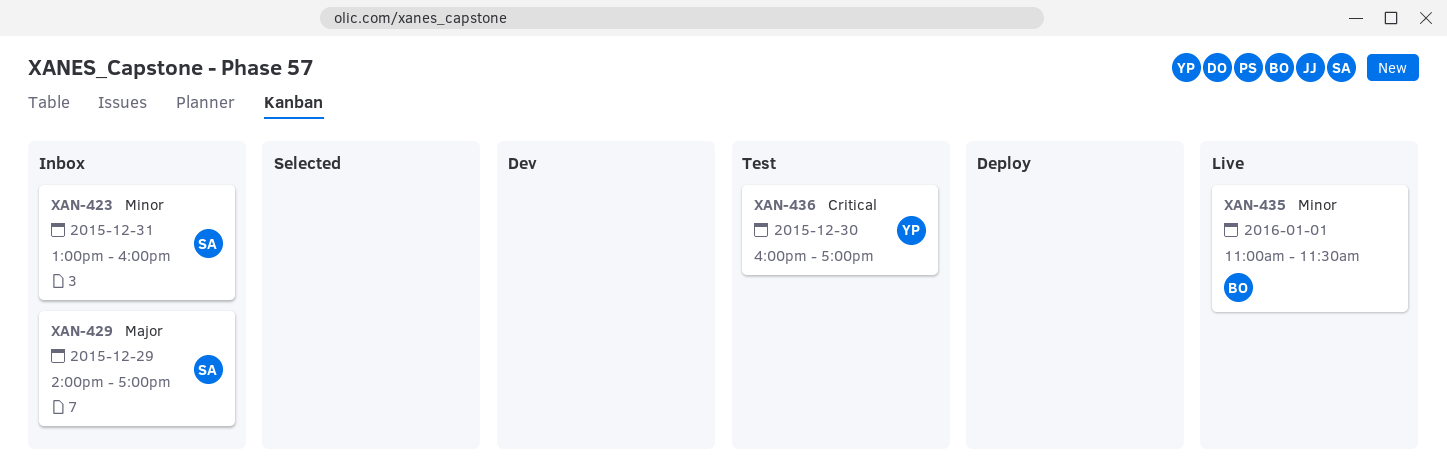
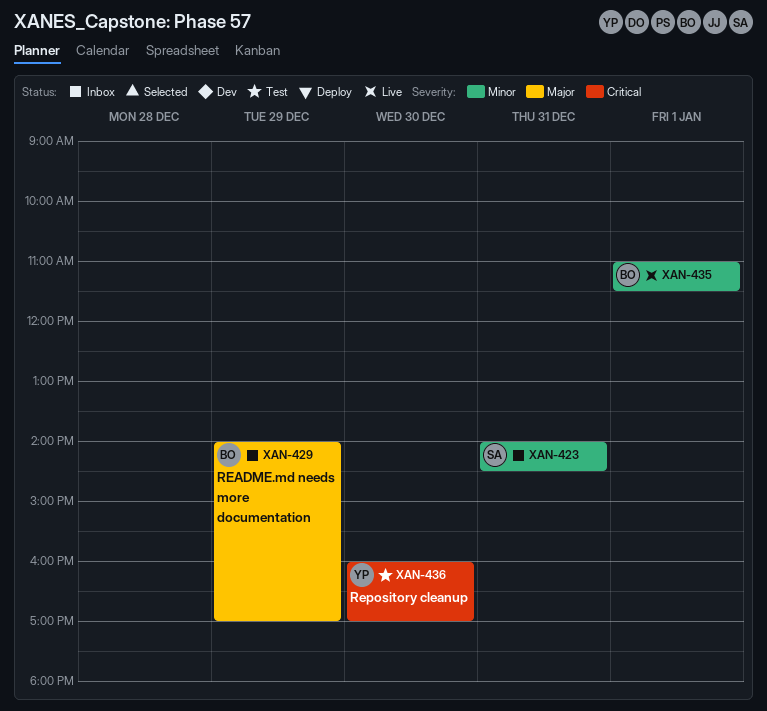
XAN-423, begins: 13:00 -> 14:00
XAN-423, ends: 16:00 -> 14:30
XAN-429, owner: SA -> BO

